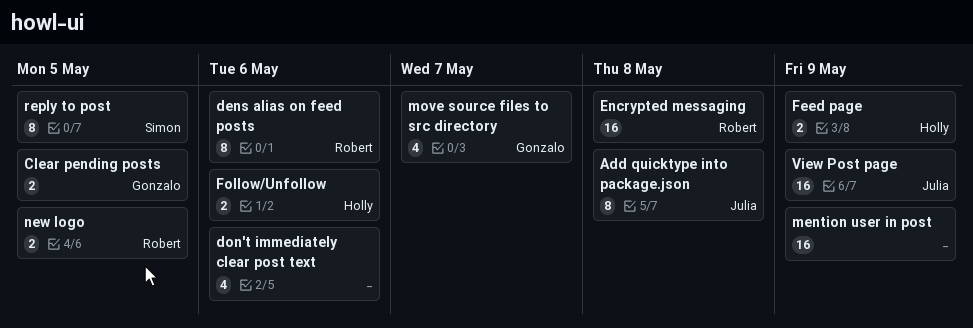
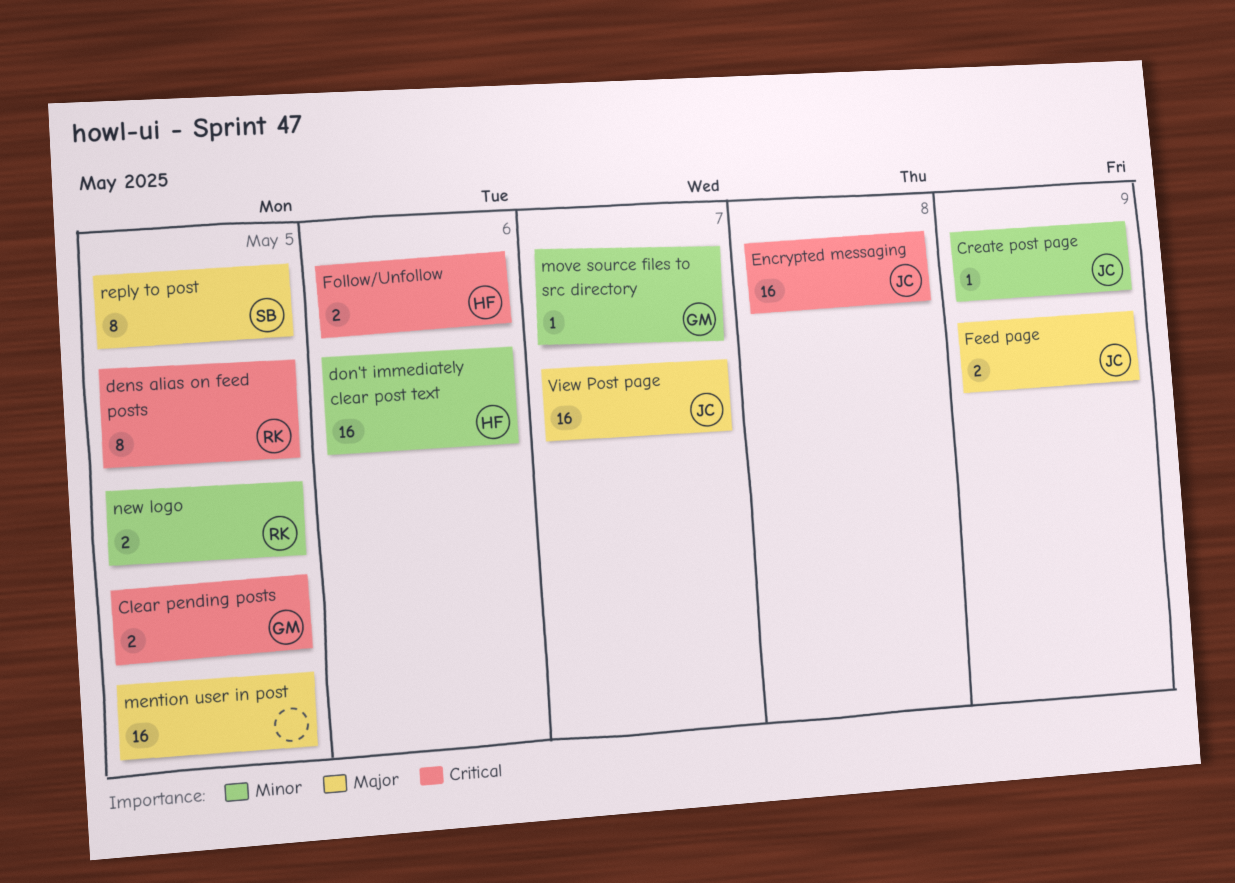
Add quicktype into package.json: present -> none
Create post page: none -> present
dens alias on feed posts, due: May 6 -> May 5
don't immediately clear post text, owner: none -> Holly
don't immediately clear post text, estimate: 4 -> 16
Encrypted messaging, owner: Robert -> Julia
Feed page, owner: Holly -> Julia
mention user in post, due: May 9 -> May 5
move source files to src directory, estimate: 4 -> 1
View Post page, due: May 9 -> May 7

